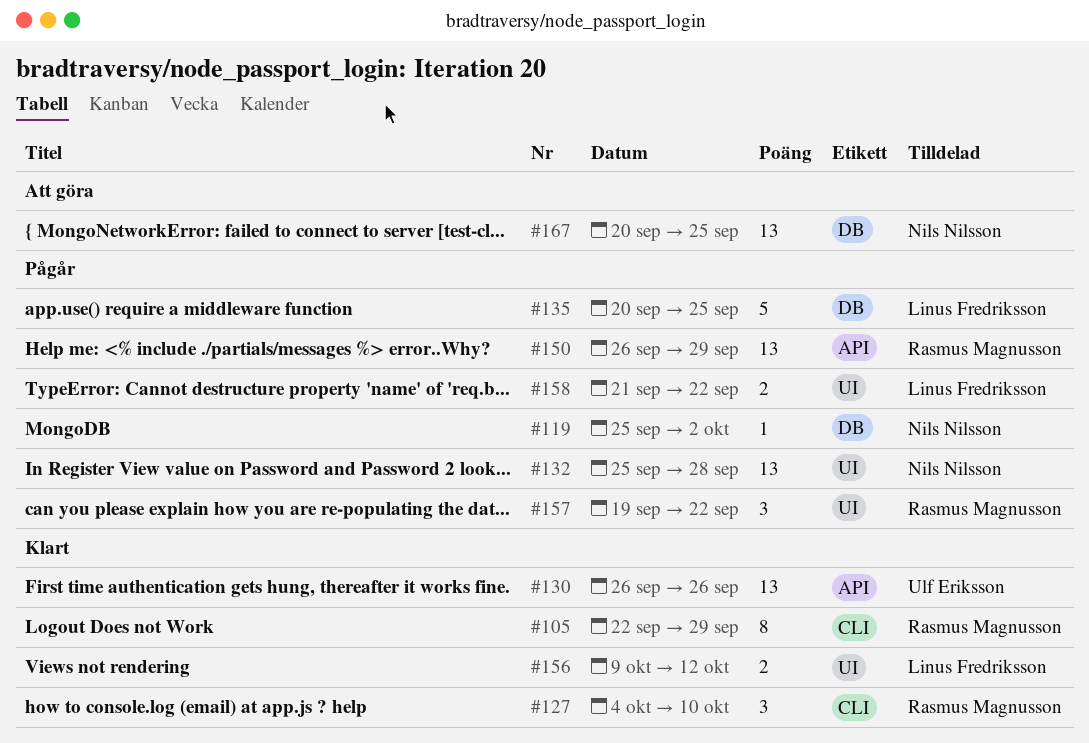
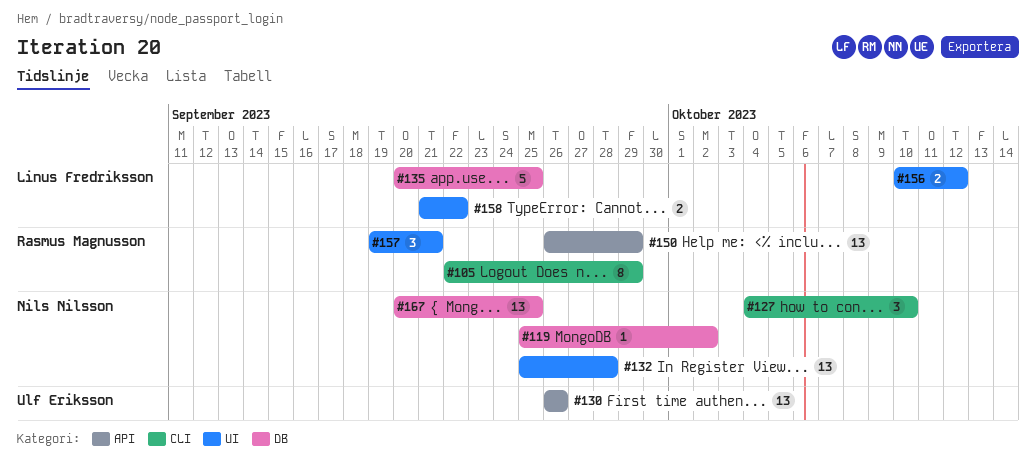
#127, owner: Rasmus Magnusson -> Nils Nilsson
#156, start: Oct 9 -> Oct 10
#157, due: Sep 22 -> Sep 21

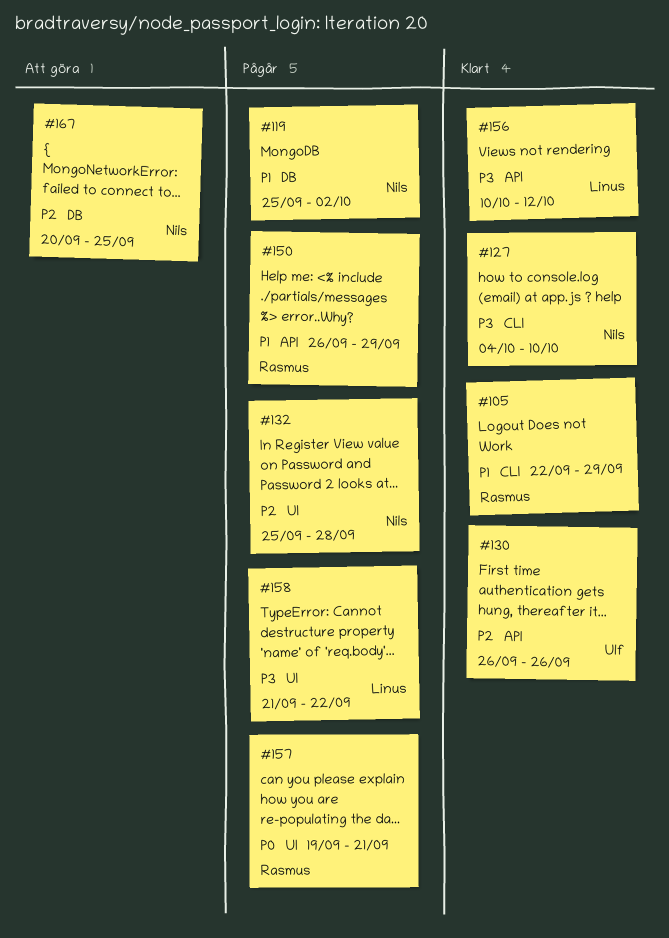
#135: present -> none
#156, label: UI -> API

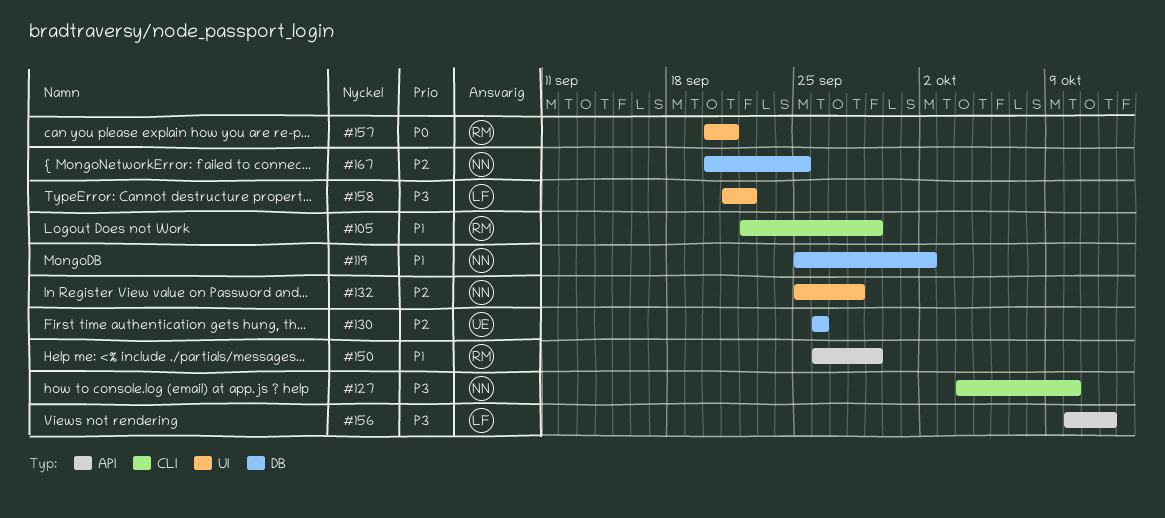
#130, label: API -> DB
#157, start: Sep 19 -> Sep 20

